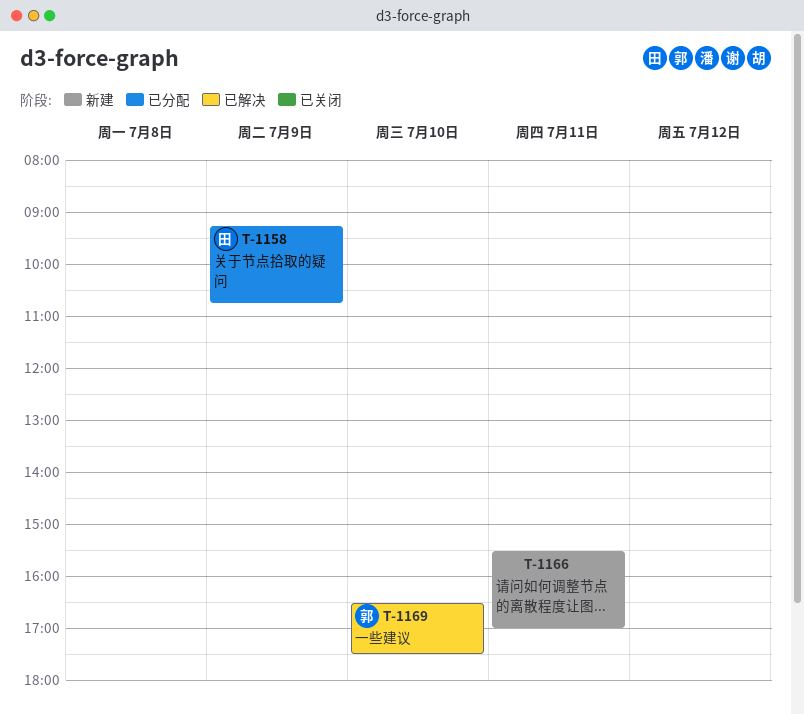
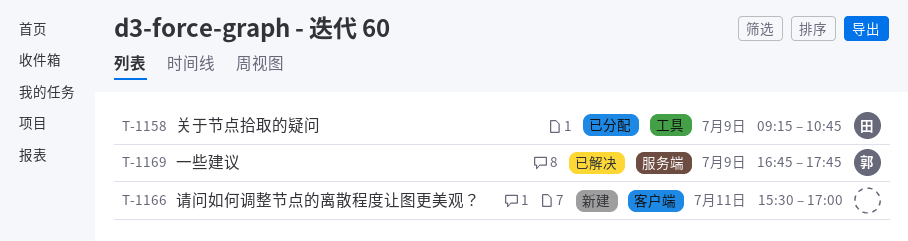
T-1169, day: Jul 10 -> Jul 9
T-1169, begins: 16:30 -> 16:45
T-1169, ends: 17:30 -> 17:45

